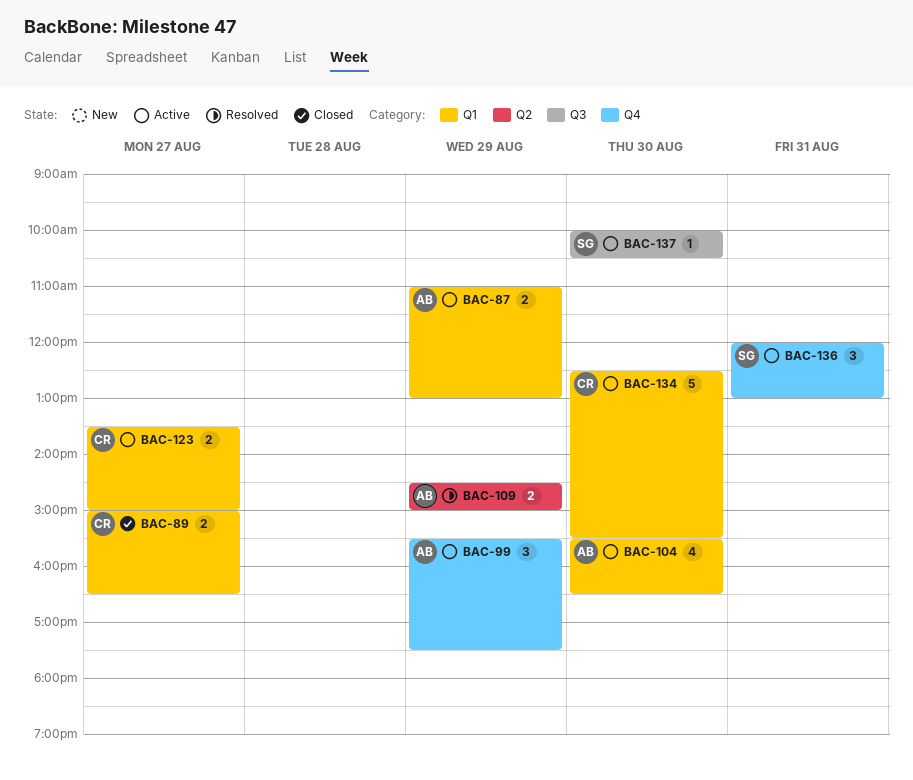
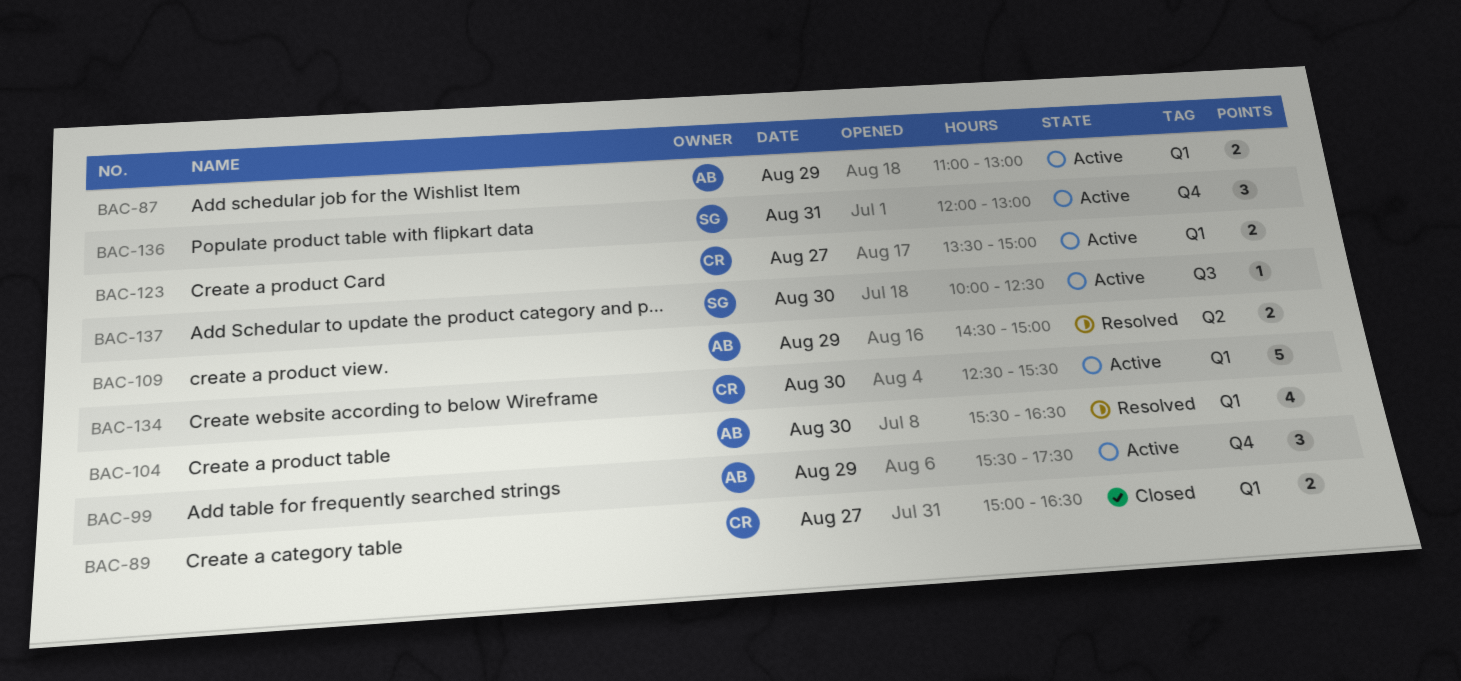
BAC-104, status: Active -> Resolved
BAC-137, ends: 10:30 -> 12:30

